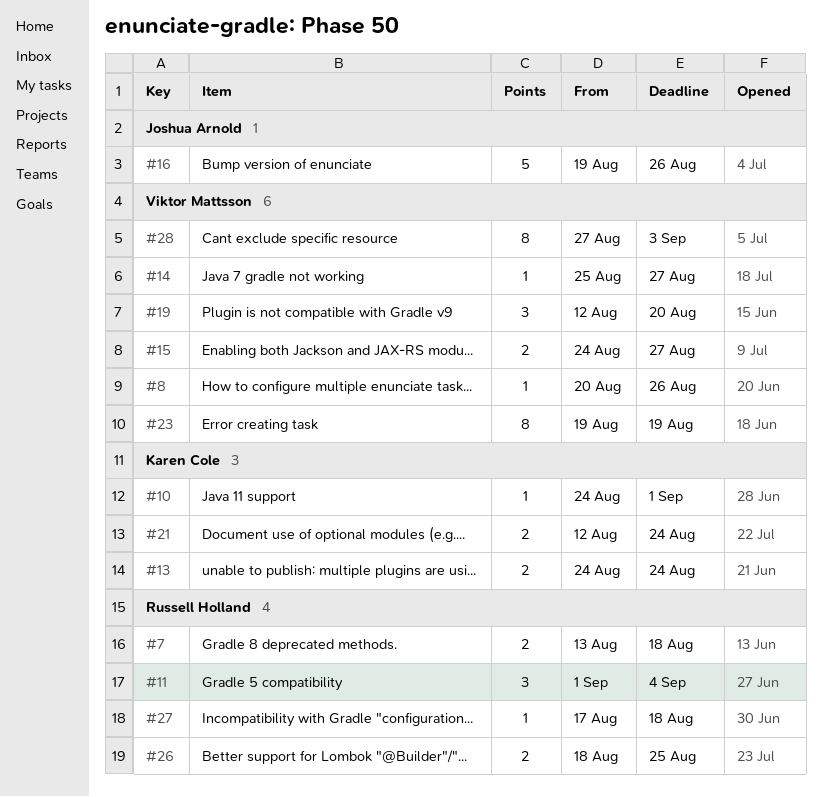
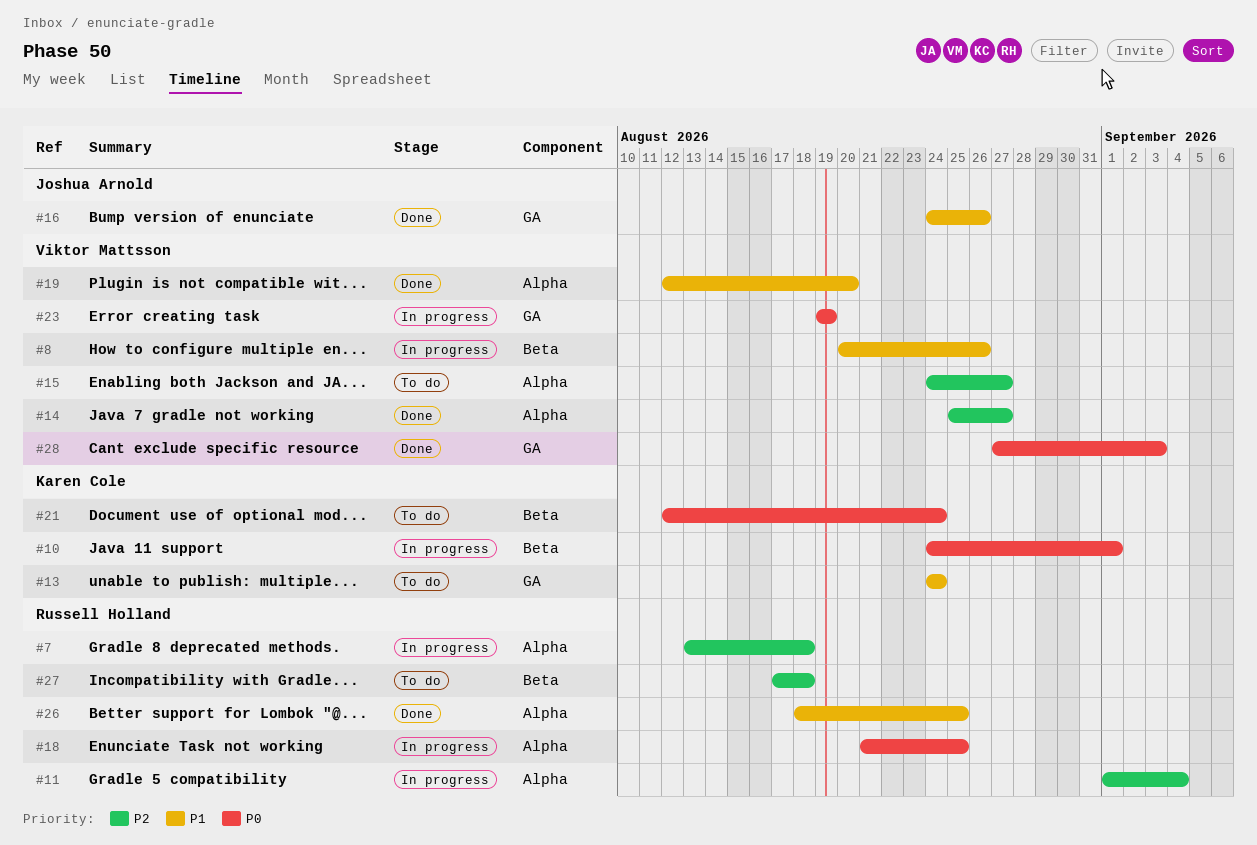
#16, start: Aug 19 -> Aug 24
#18: none -> present

